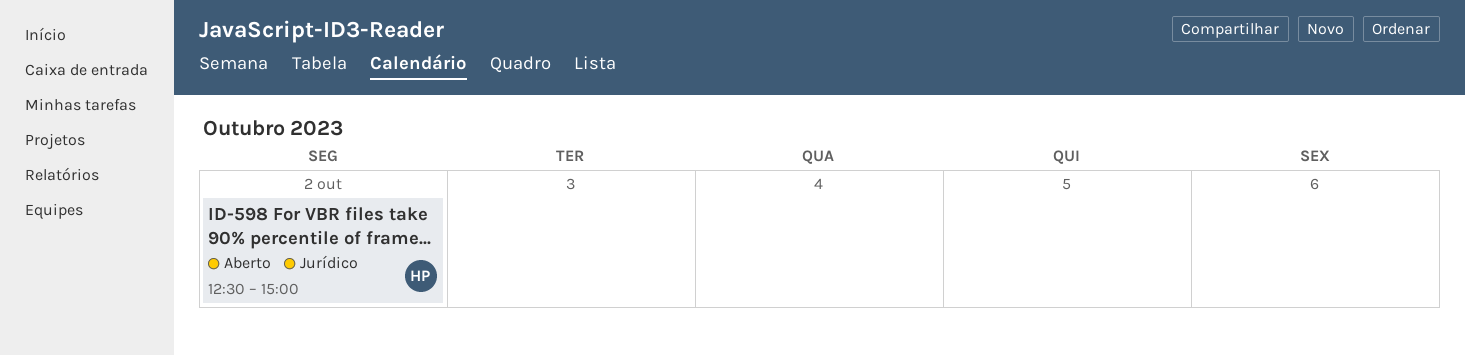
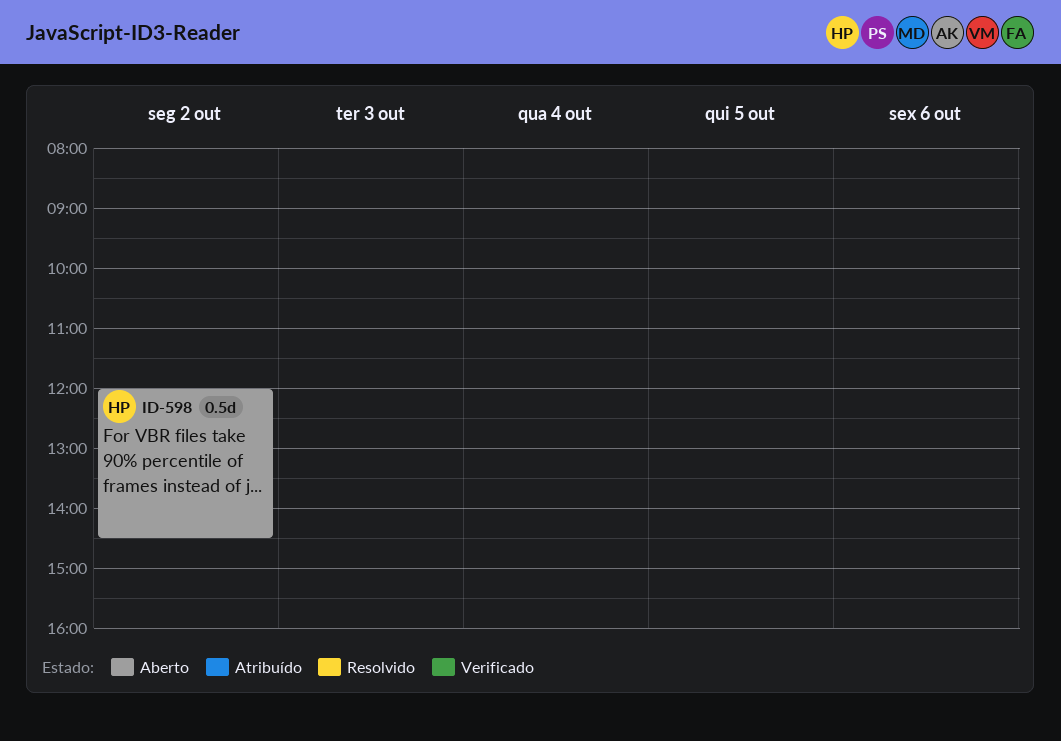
ID-598, begins: 12:30 -> 12:00
ID-598, ends: 15:00 -> 14:30

